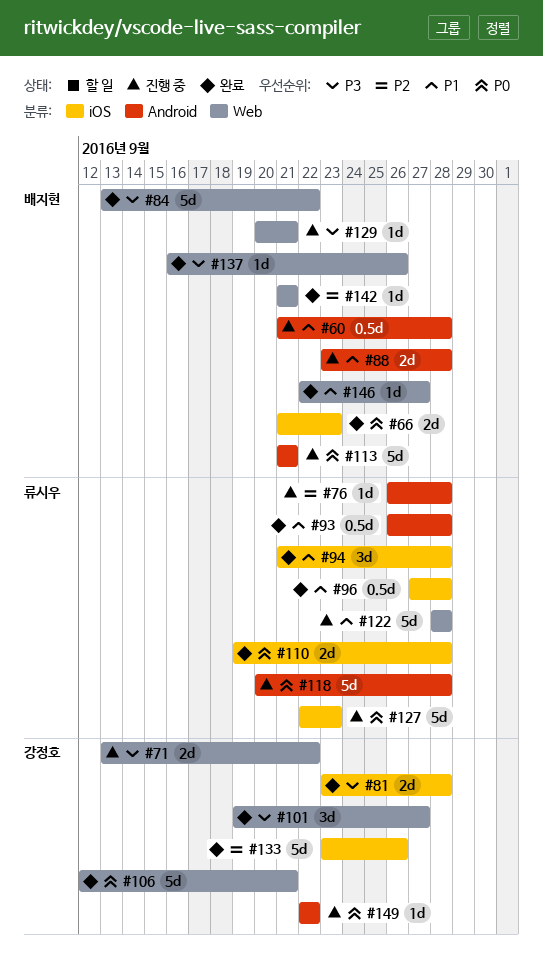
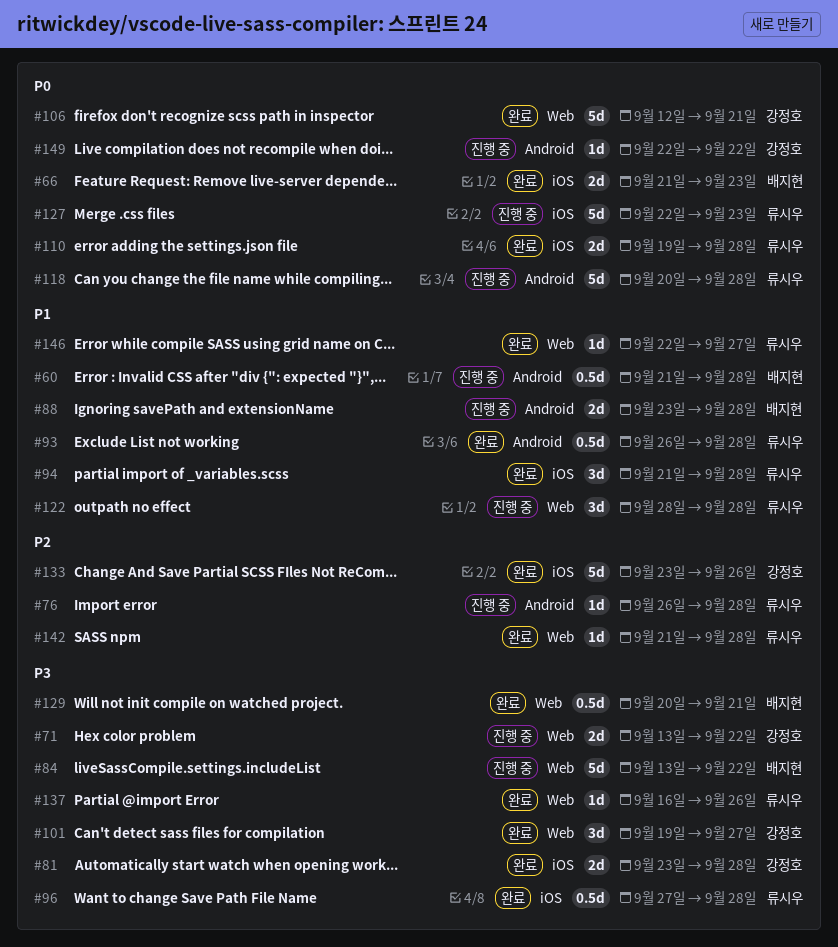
#84, status: 완료 -> 진행 중
#96, priority: P1 -> P3
#113: present -> none
#122, estimate: 5d -> 3d
#129, status: 진행 중 -> 완료
#129, estimate: 1d -> 0.5d
#137, owner: 배지현 -> 류시우
#142, owner: 배지현 -> 류시우
#142, due: Sep 21 -> Sep 28
#146, owner: 배지현 -> 류시우

